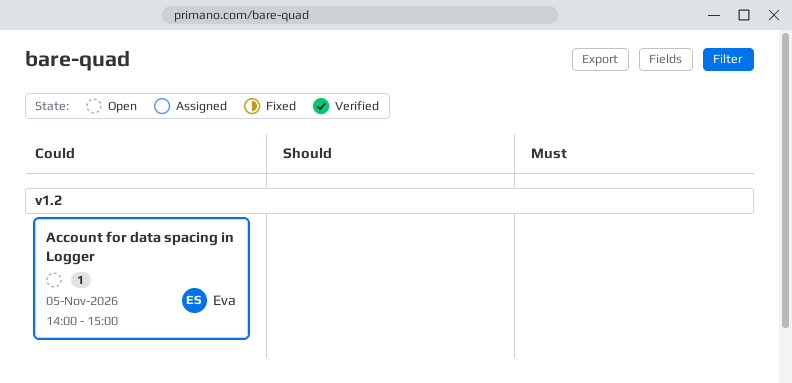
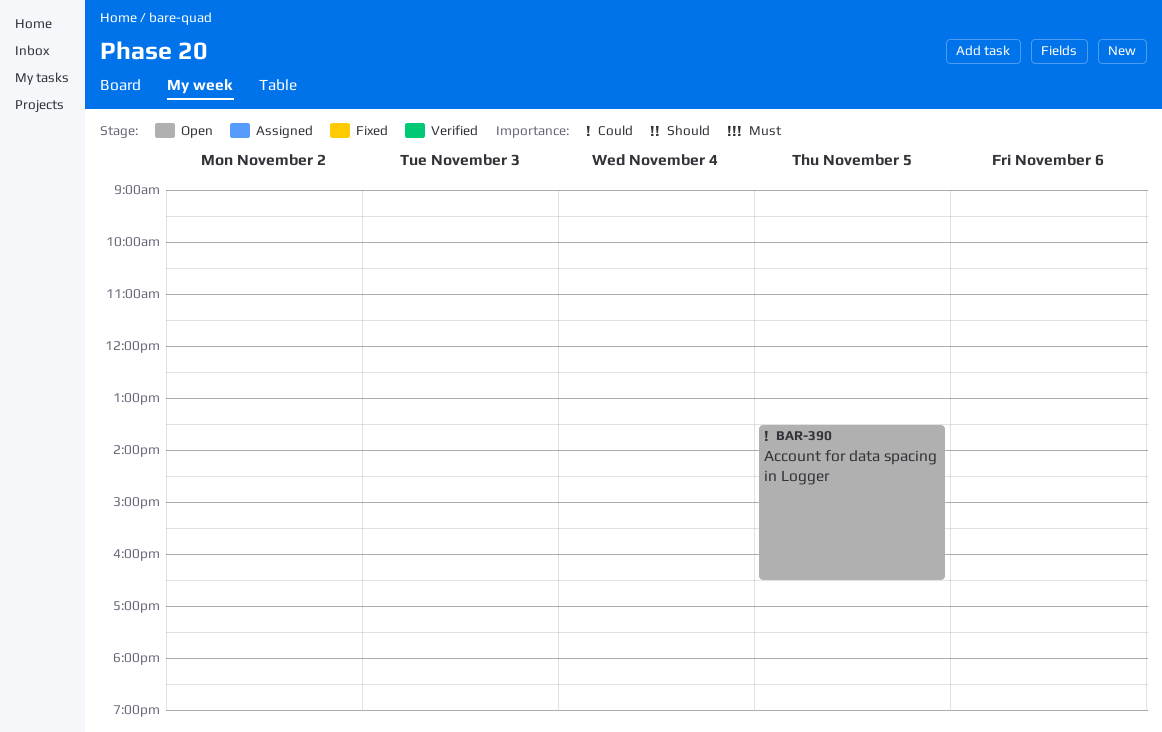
Account for data spacing in Logger, begins: 14:00 -> 13:30
Account for data spacing in Logger, ends: 15:00 -> 16:30

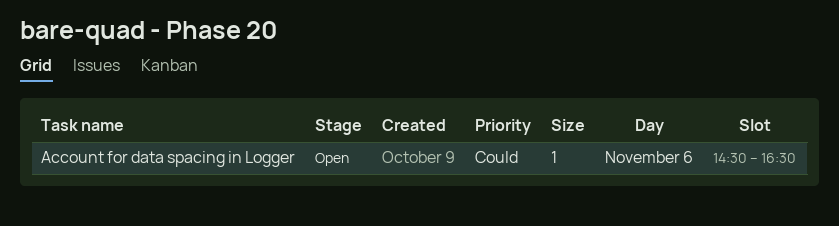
Account for data spacing in Logger, day: Nov 5 -> Nov 6
Account for data spacing in Logger, begins: 13:30 -> 14:30

